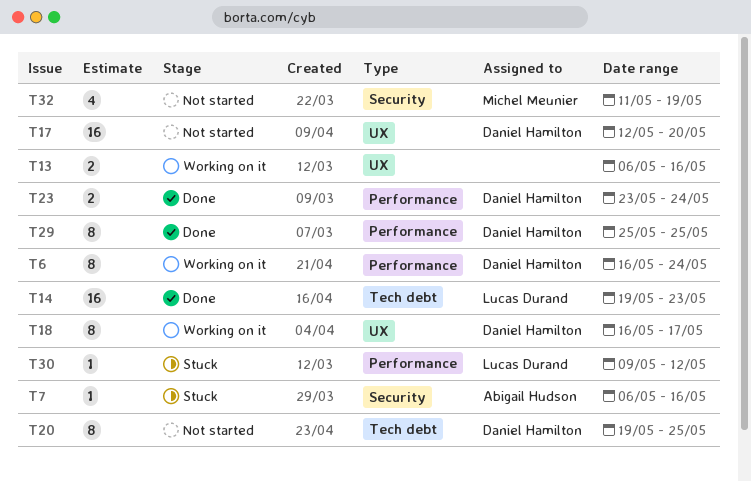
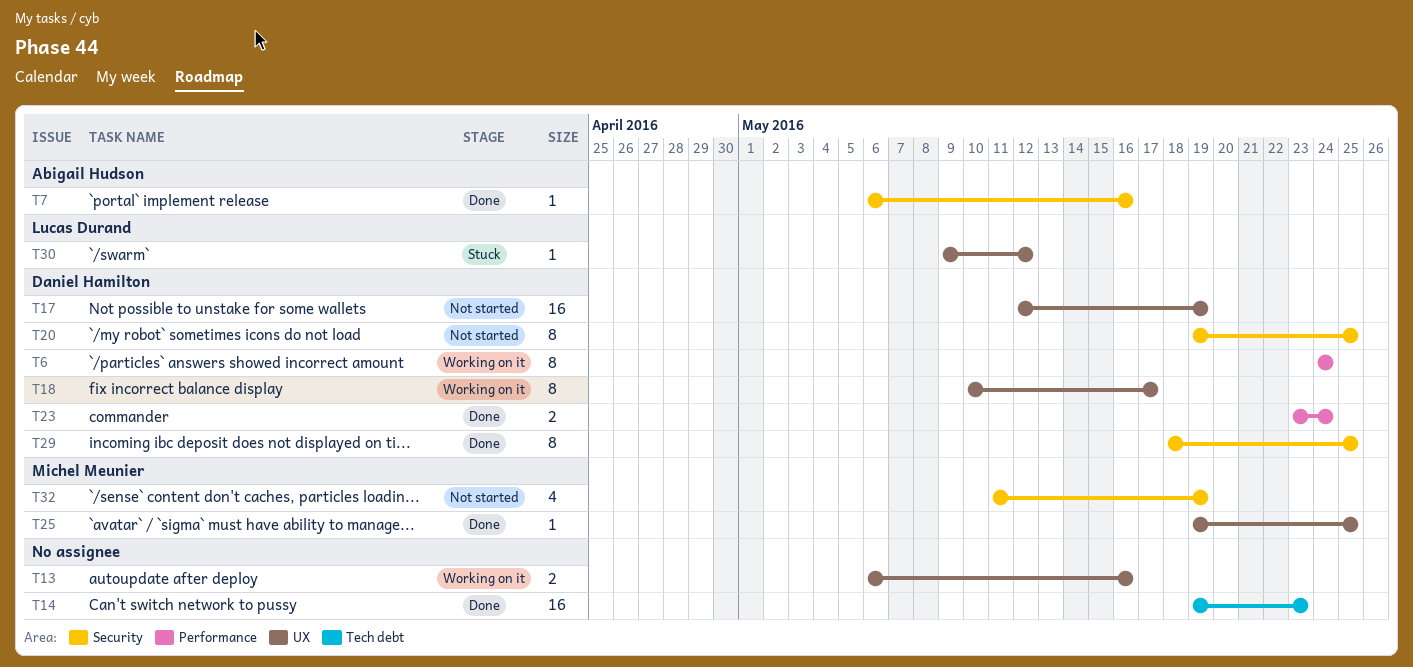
T6, start: May 16 -> May 24
T7, status: Stuck -> Done
T14, owner: Lucas Durand -> none
T17, due: May 20 -> May 19
T18, start: May 16 -> May 10
T20, label: Tech debt -> Security
T25: none -> present
T29, label: Performance -> Security
T29, start: May 25 -> May 18
T30, label: Performance -> UX

